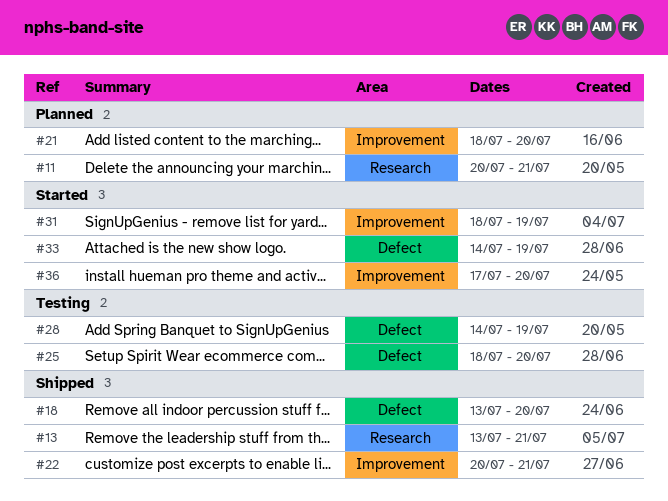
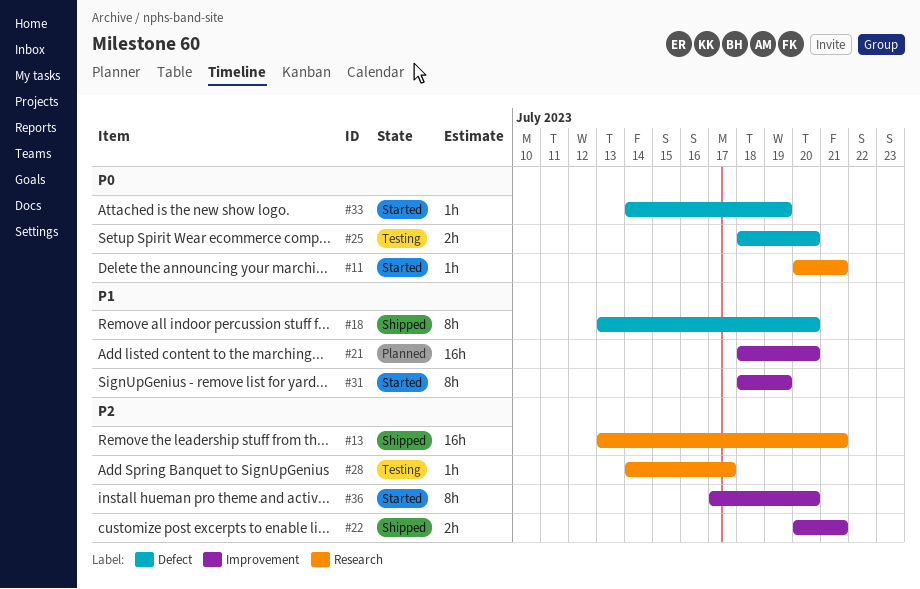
#11, status: Planned -> Started
#28, label: Defect -> Research
#28, due: Jul 19 -> Jul 17

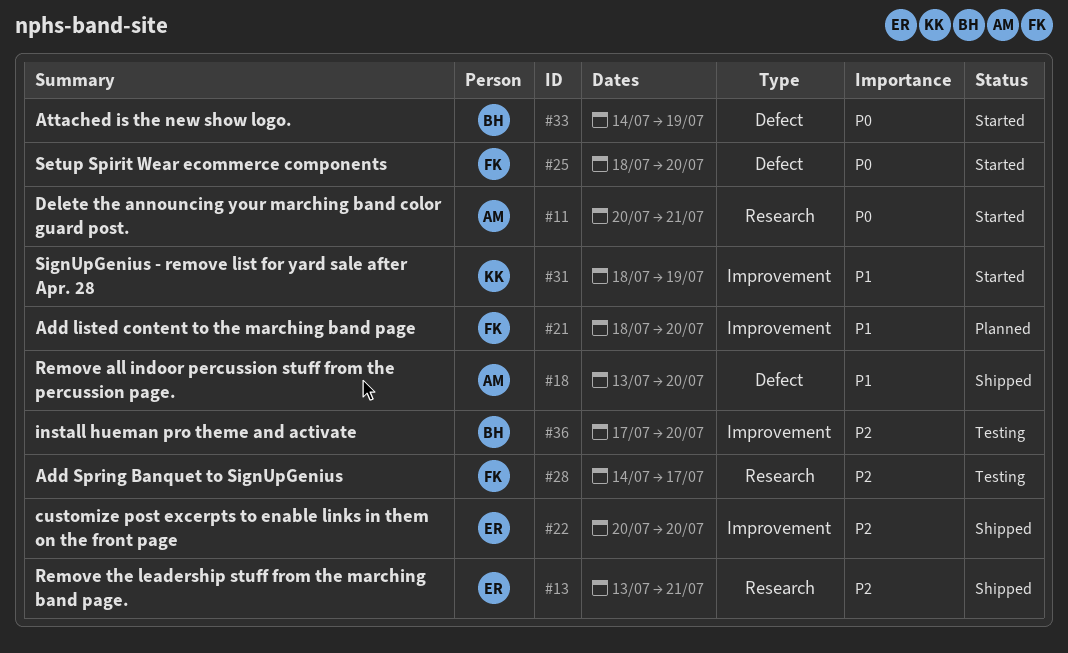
#22, due: Jul 21 -> Jul 20
#25, status: Testing -> Started
#36, status: Started -> Testing

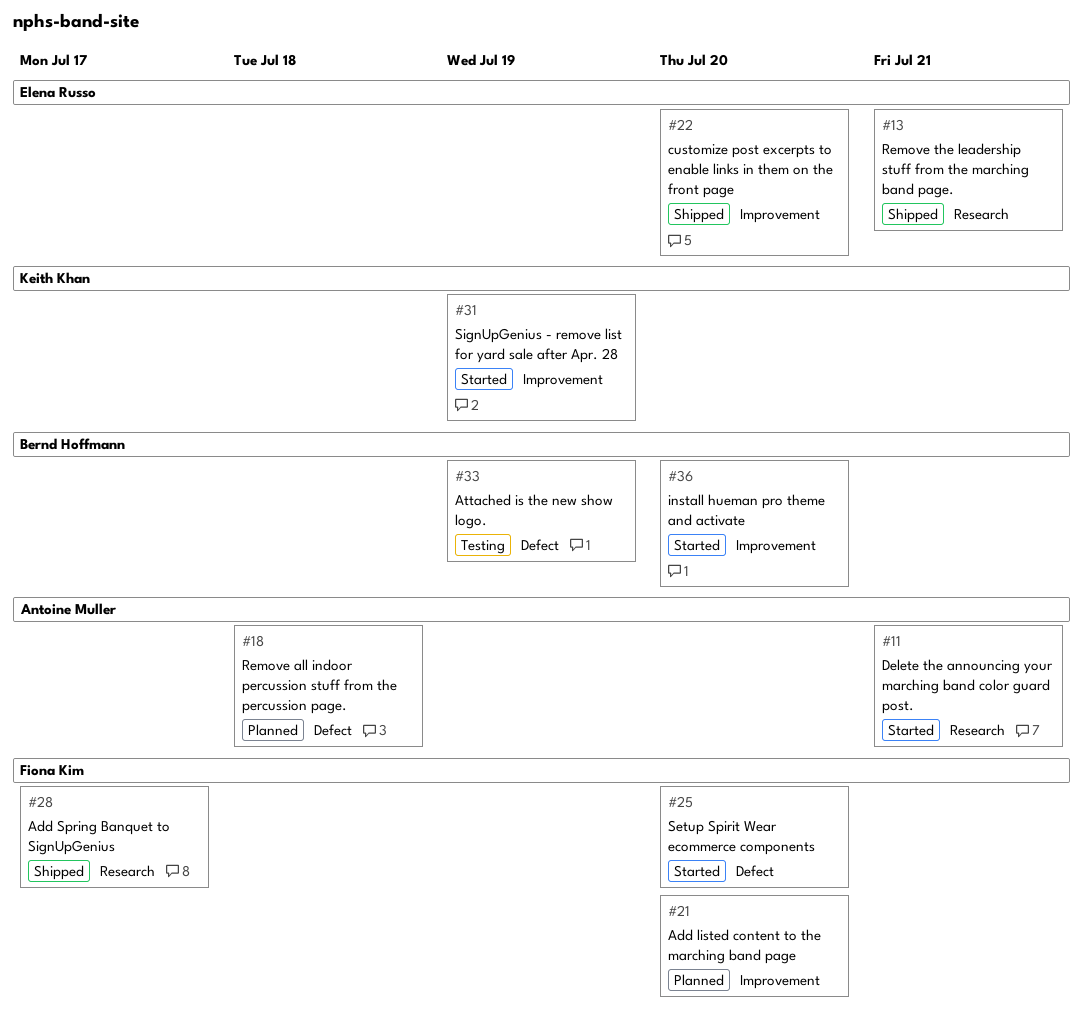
#18, status: Shipped -> Planned
#18, due: Jul 20 -> Jul 18
#28, status: Testing -> Shipped
#33, status: Started -> Testing
#36, status: Testing -> Started

